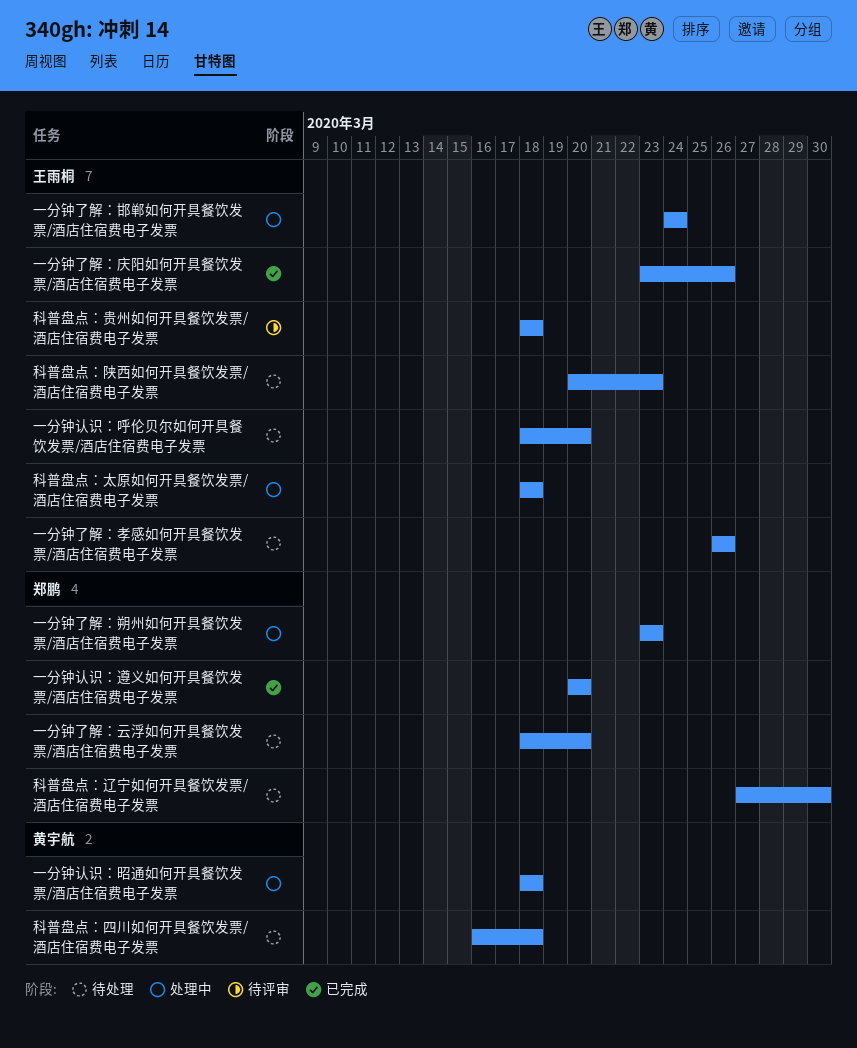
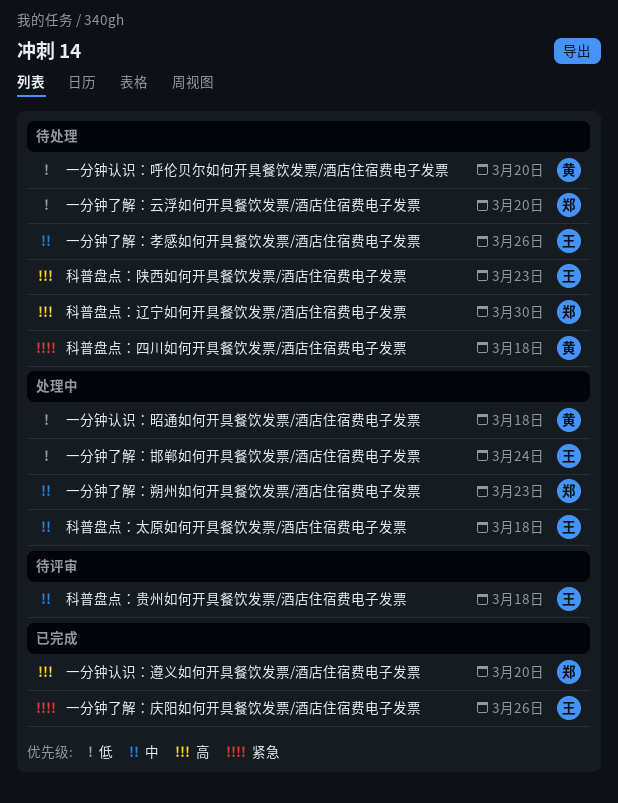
一分钟认识：呼伦贝尔如何开具餐饮发票/酒店住宿费电子发票, owner: 王雨桐 -> 黄宇航

